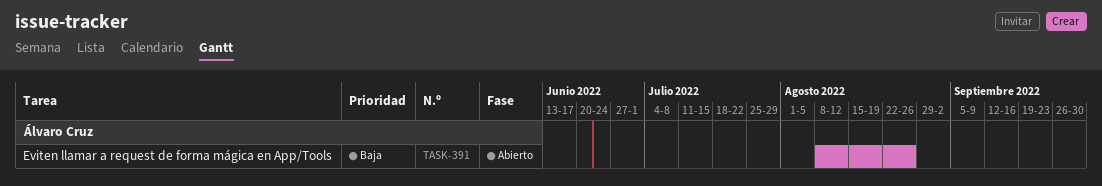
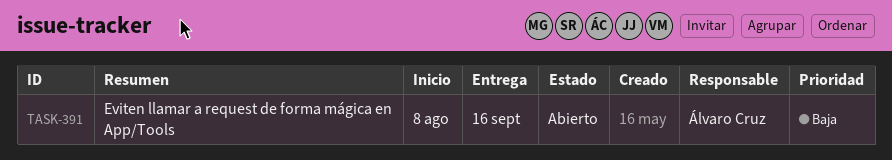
TASK-391, due: Aug 26 -> Sep 16

